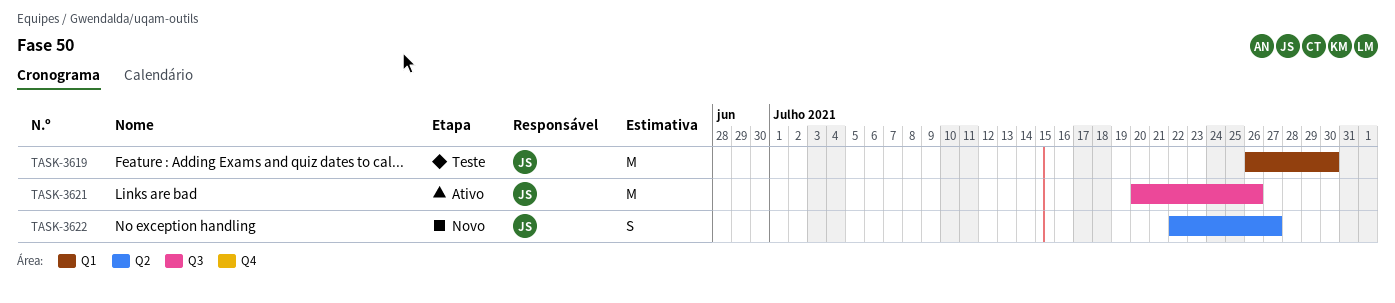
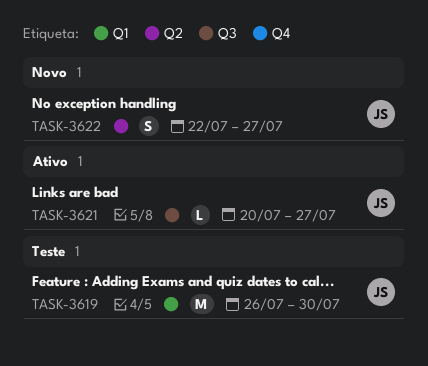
TASK-3621, estimate: M -> L
TASK-3621, due: Jul 26 -> Jul 27

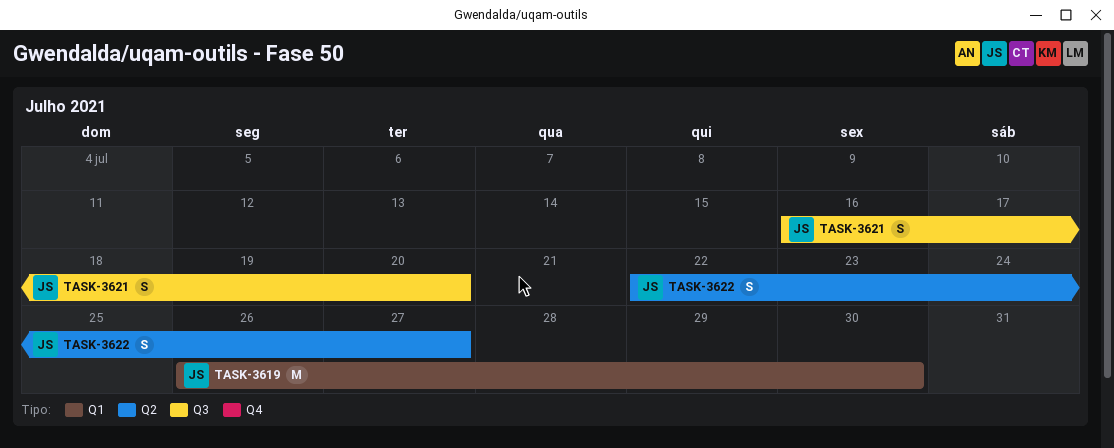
TASK-3621, estimate: L -> S
TASK-3621, start: Jul 20 -> Jul 16
TASK-3621, due: Jul 27 -> Jul 20

